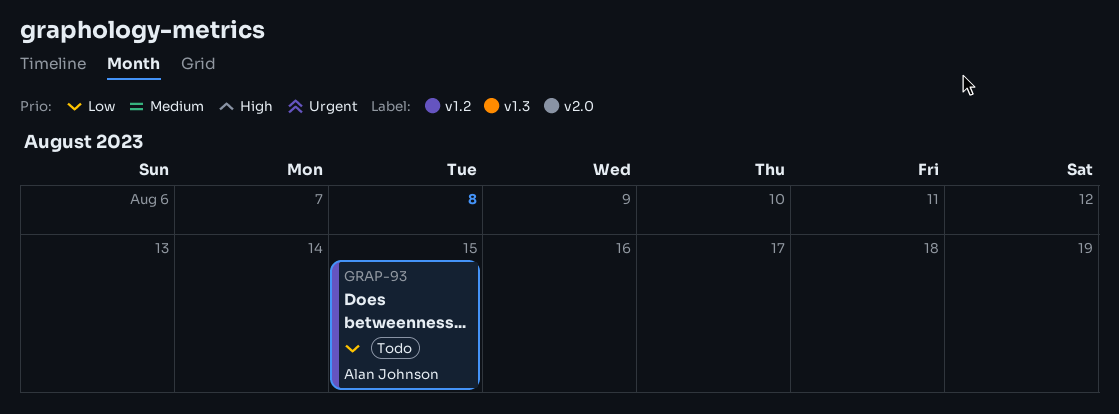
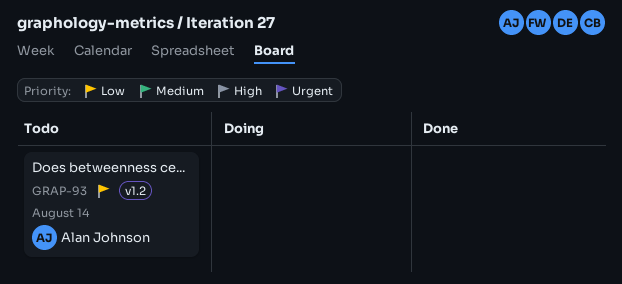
GRAP-93, due: Aug 15 -> Aug 14

